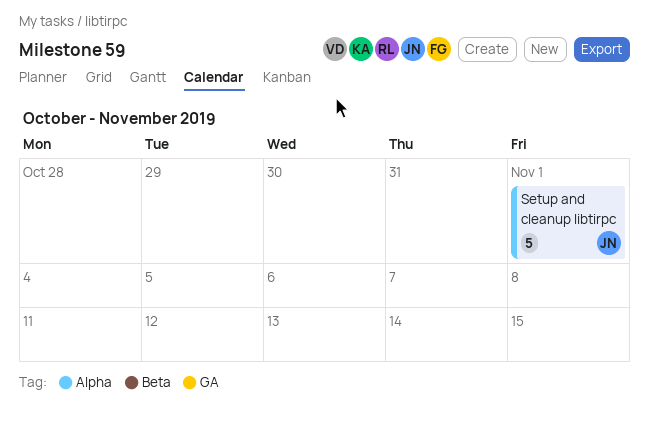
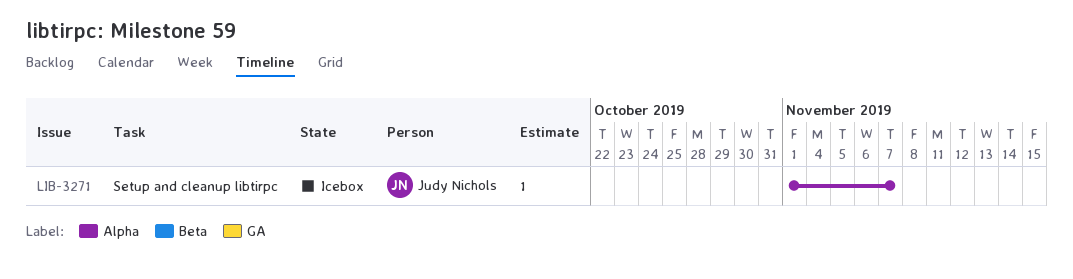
Setup and cleanup libtirpc, estimate: 5 -> 1
Setup and cleanup libtirpc, due: Nov 1 -> Nov 7

